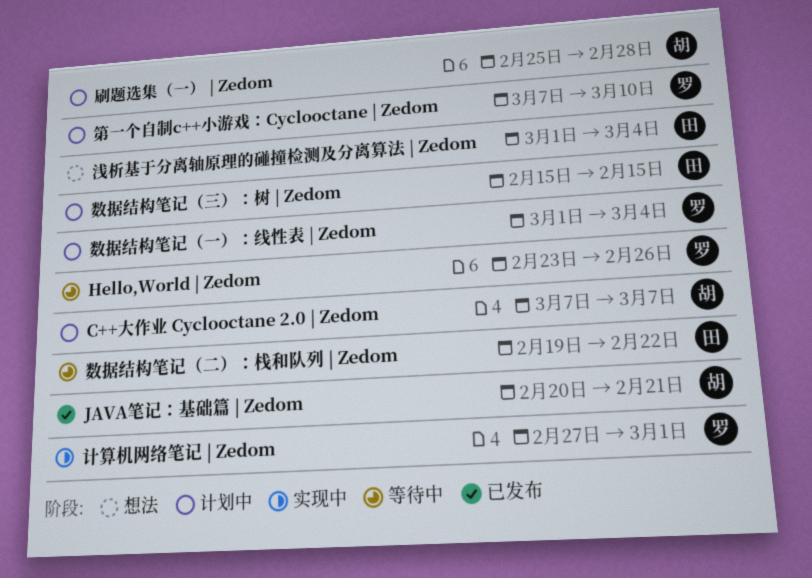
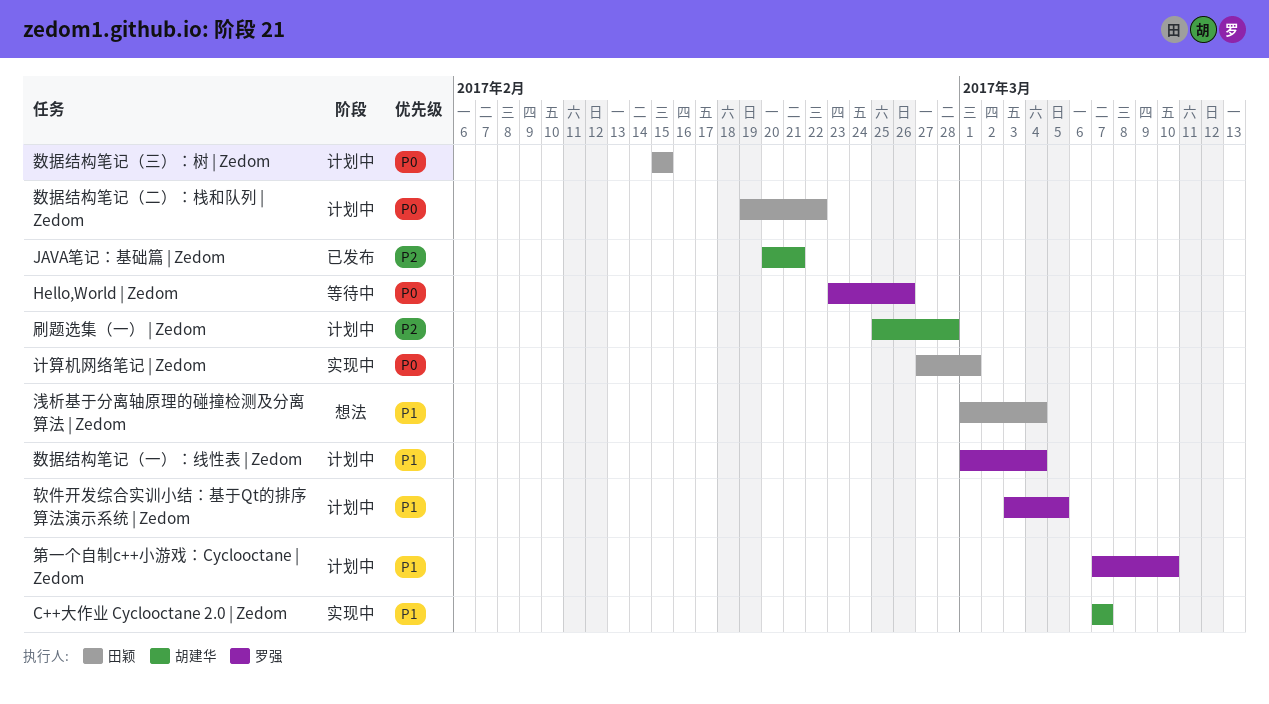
C++大作业 Cyclooctane 2.0 | Zedom, status: 计划中 -> 实现中
数据结构笔记（二）：栈和队列 | Zedom, status: 等待中 -> 计划中
计算机网络笔记 | Zedom, owner: 罗强 -> 田颖
软件开发综合实训小结：基于Qt的排序算法演示系统 | Zedom: none -> present

